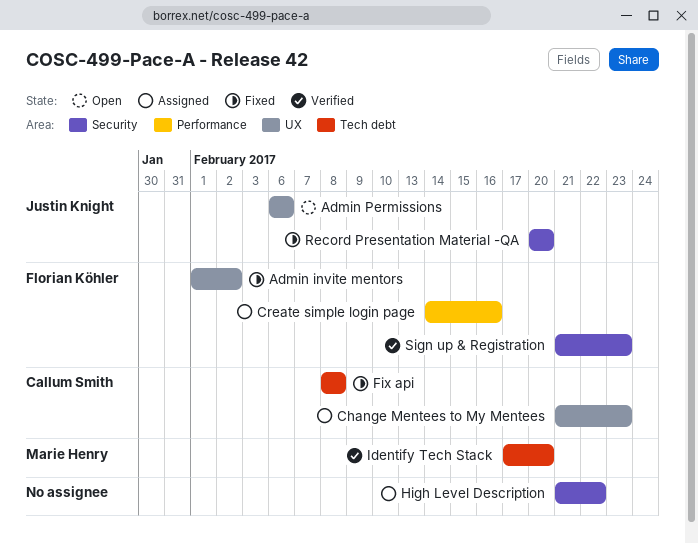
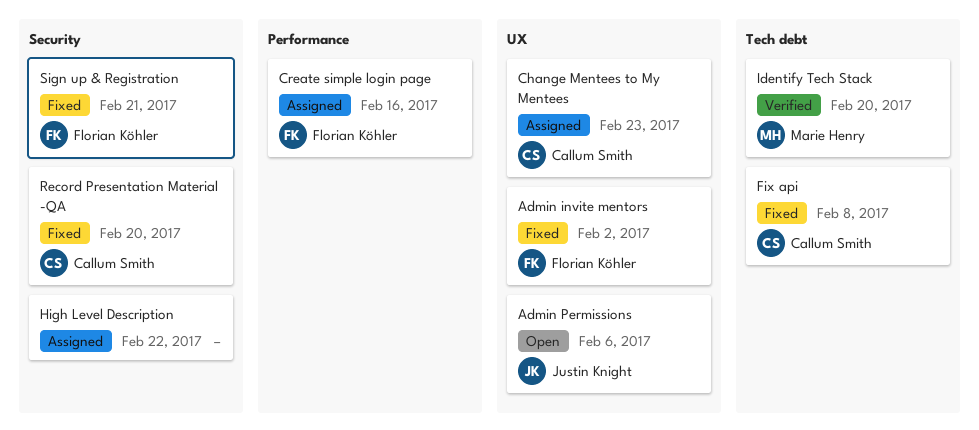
Record Presentation Material -QA, owner: Justin Knight -> Callum Smith
Sign up & Registration, status: Verified -> Fixed
Sign up & Registration, due: Feb 23 -> Feb 21

